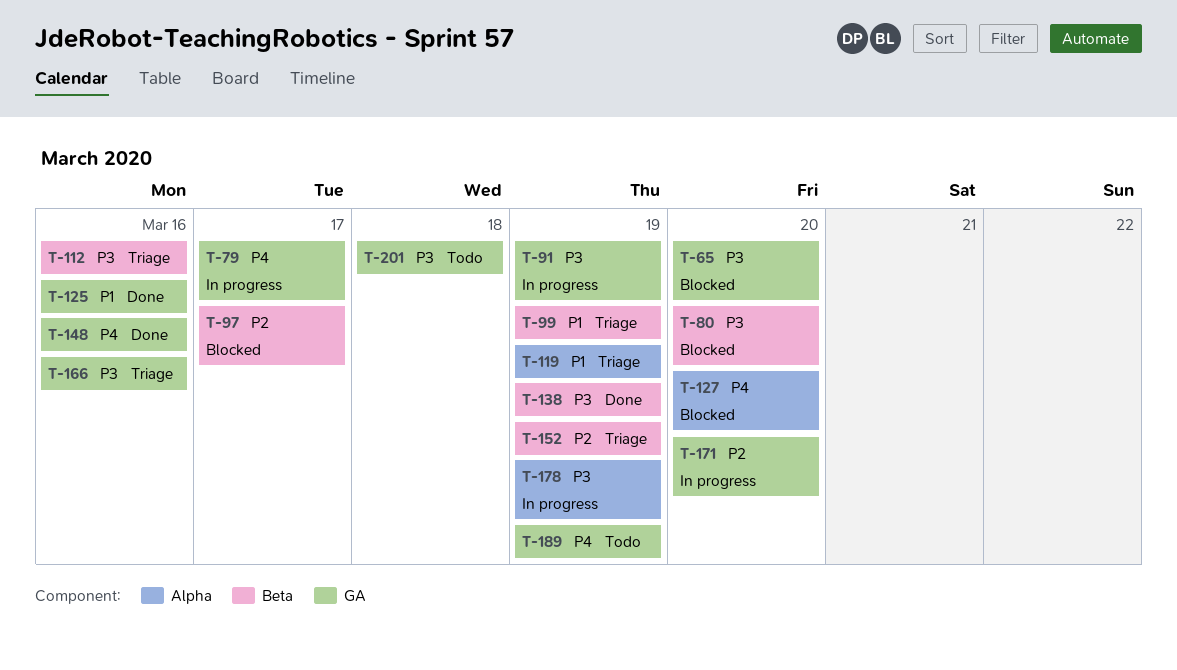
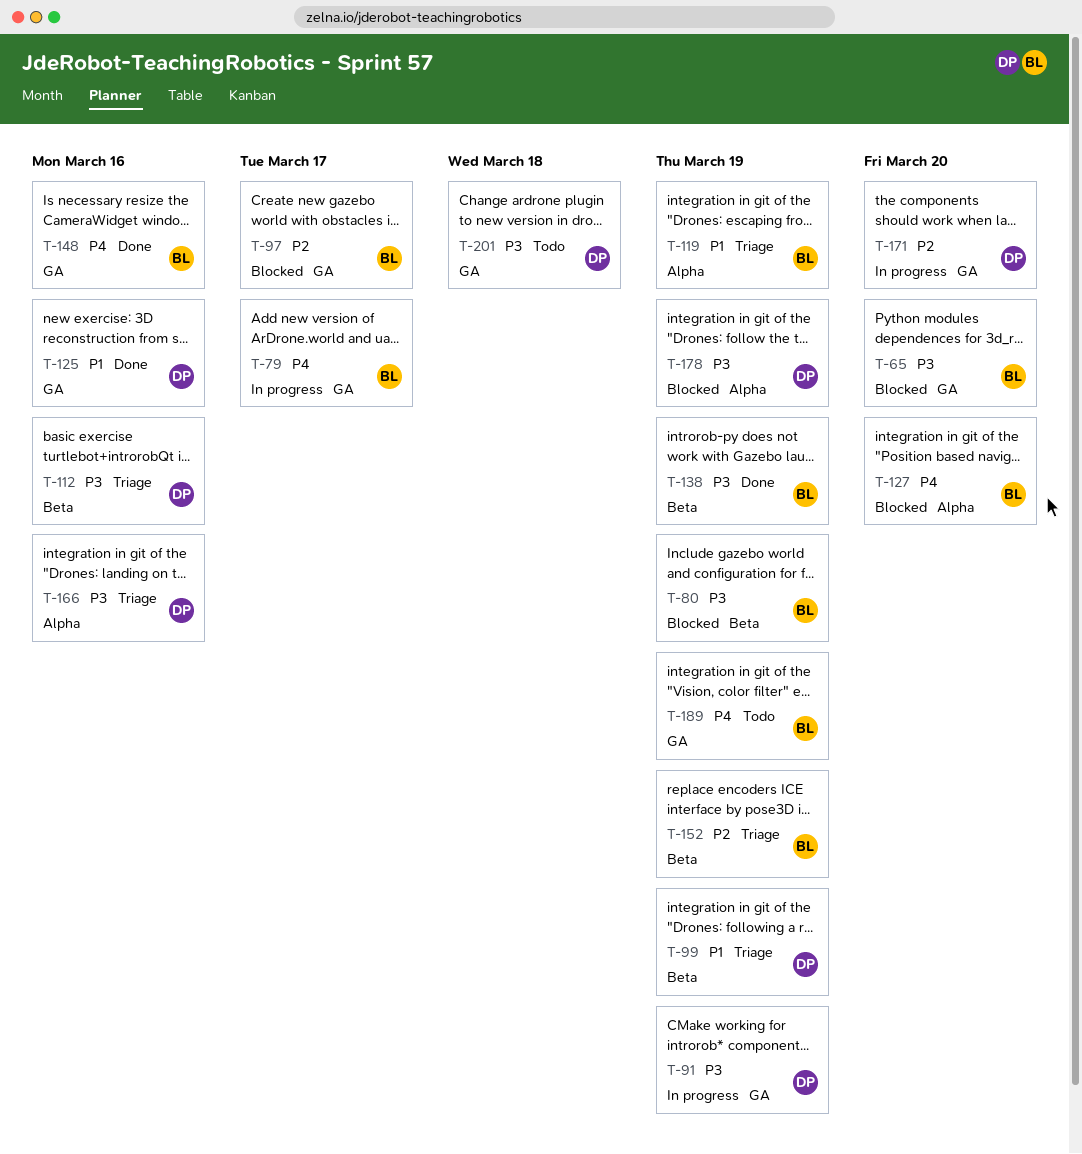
T-80, due: Mar 20 -> Mar 19
T-97, label: Beta -> GA
T-166, label: GA -> Alpha
T-178, status: In progress -> Blocked

